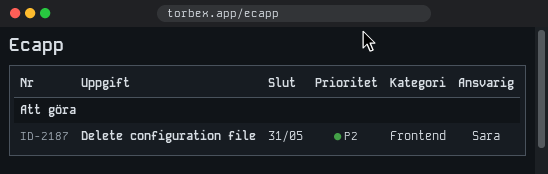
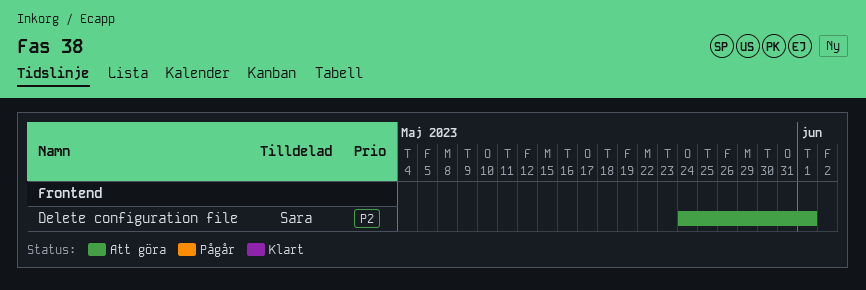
Delete configuration file, due: May 31 -> Jun 1

